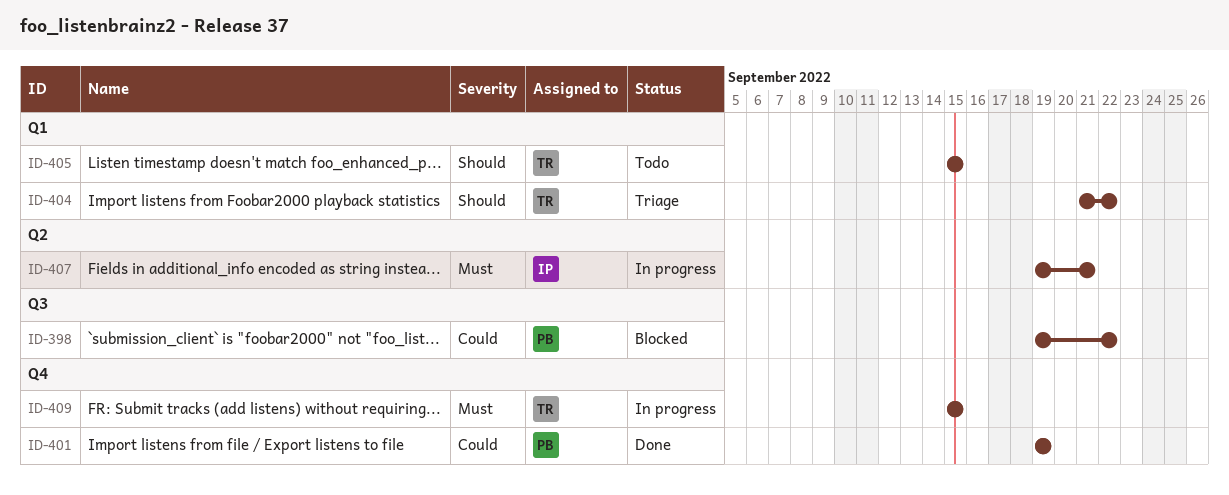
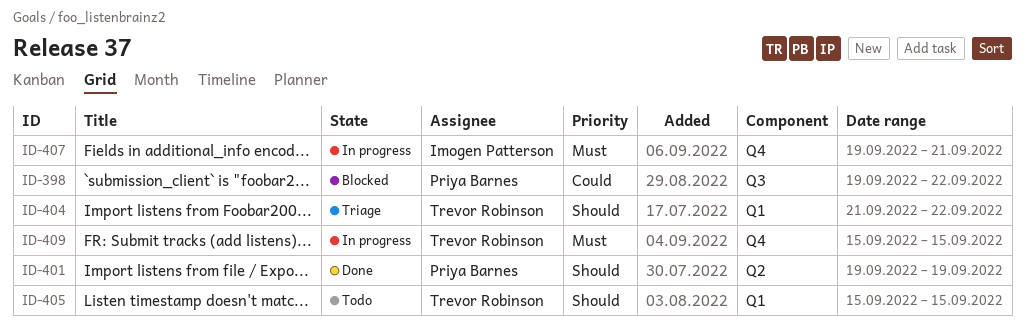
ID-401, priority: Could -> Should
ID-401, label: Q4 -> Q2
ID-407, label: Q2 -> Q4

